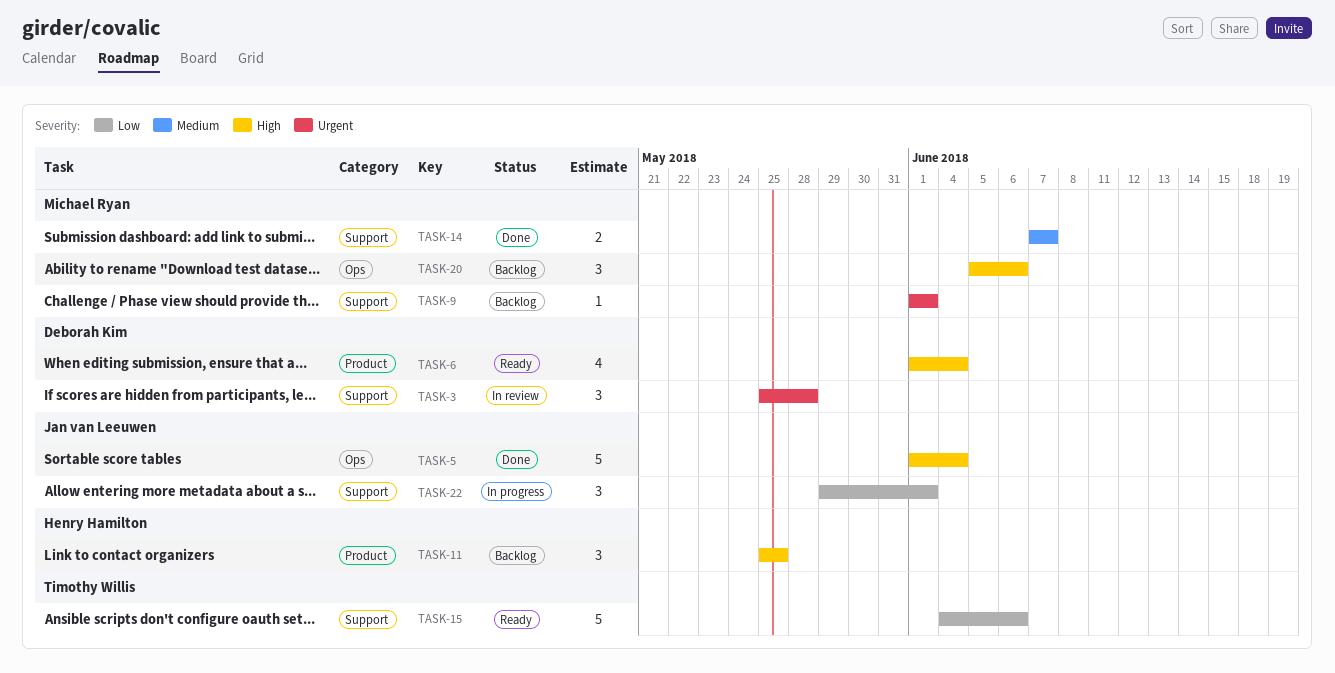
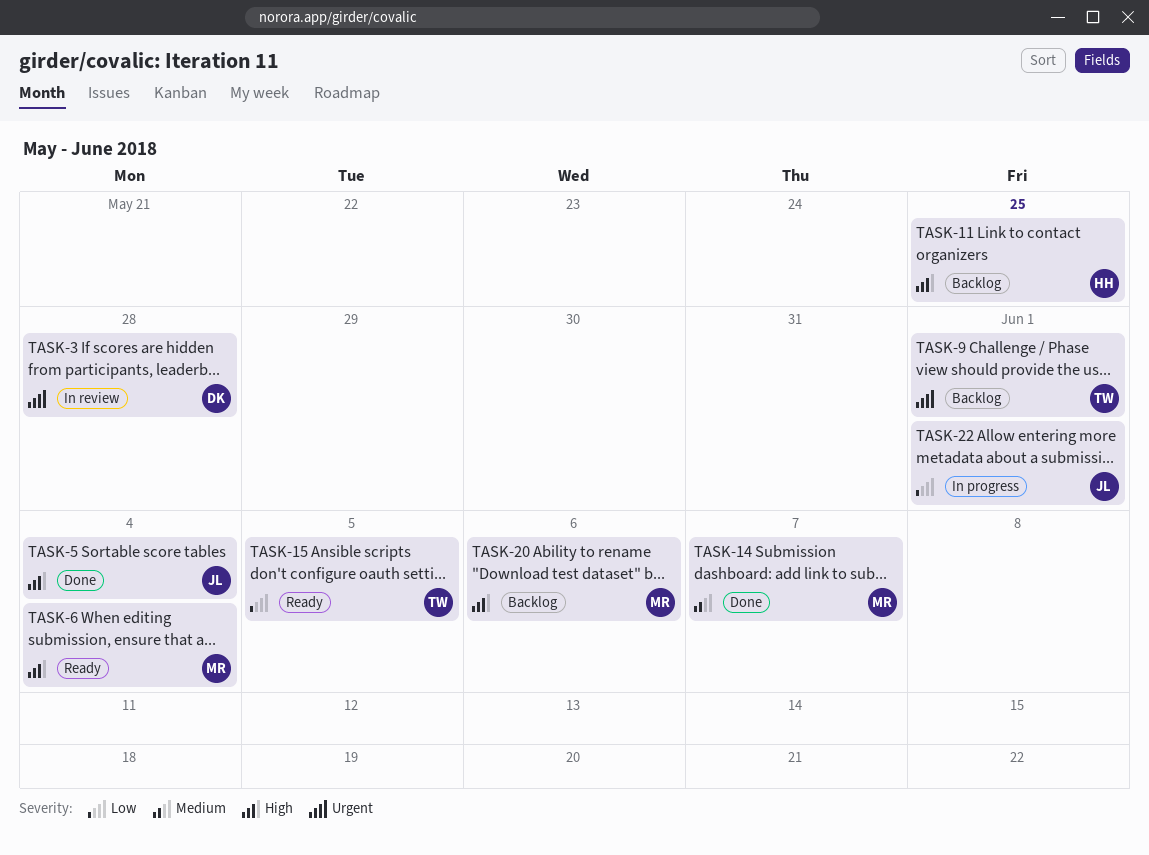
TASK-6, owner: Deborah Kim -> Michael Ryan
TASK-9, owner: Michael Ryan -> Timothy Willis
TASK-15, due: Jun 6 -> Jun 5

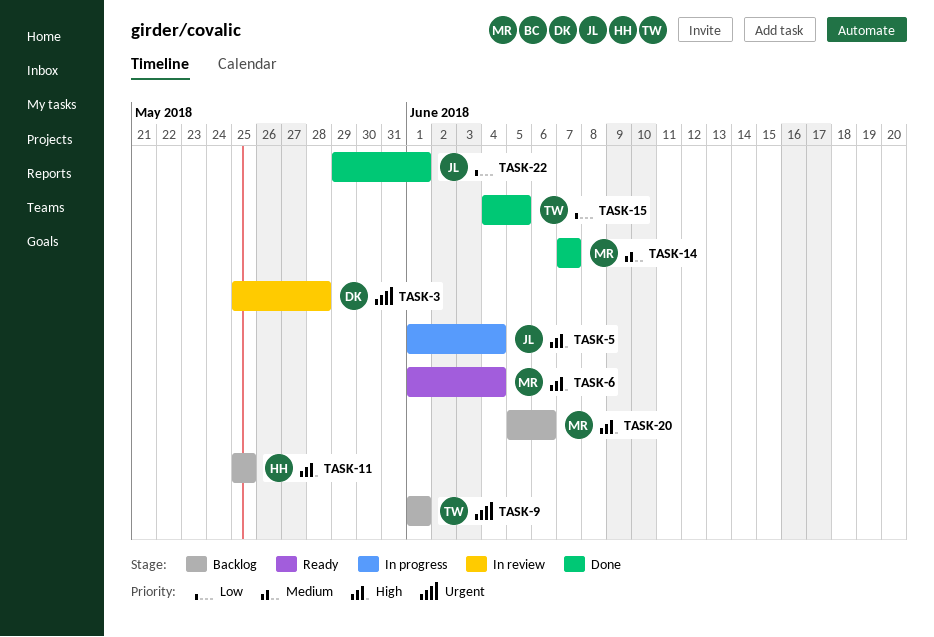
TASK-5, status: Done -> In progress
TASK-15, status: Ready -> Done
TASK-22, status: In progress -> Done

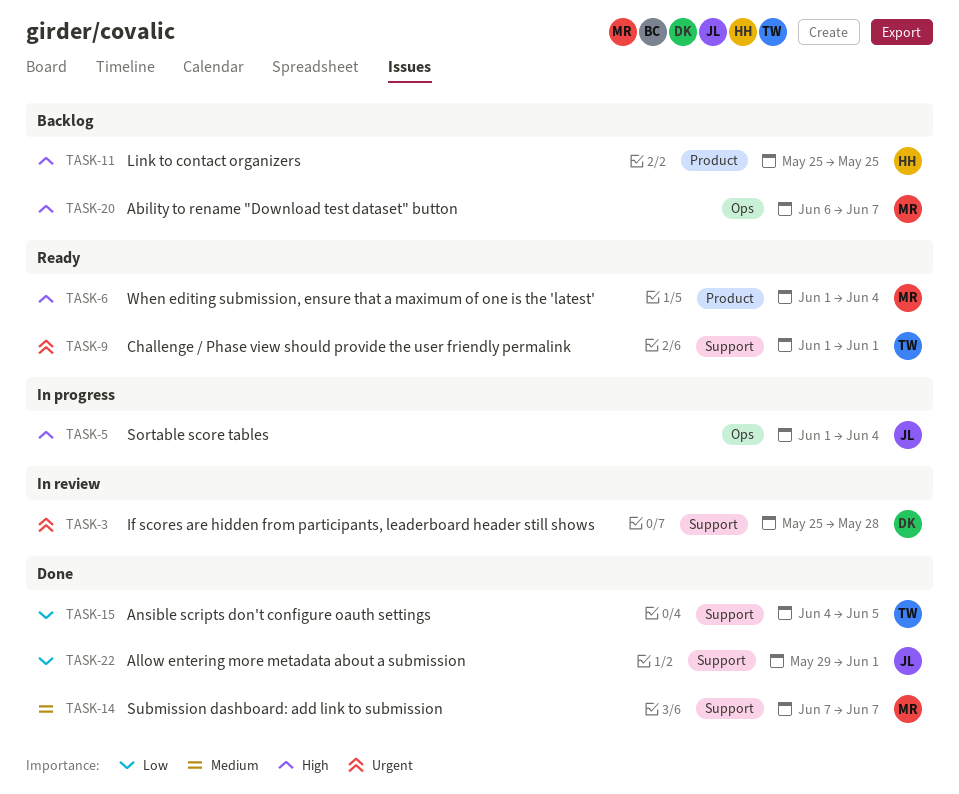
TASK-9, status: Backlog -> Ready
TASK-20, start: Jun 5 -> Jun 6
TASK-20, due: Jun 6 -> Jun 7

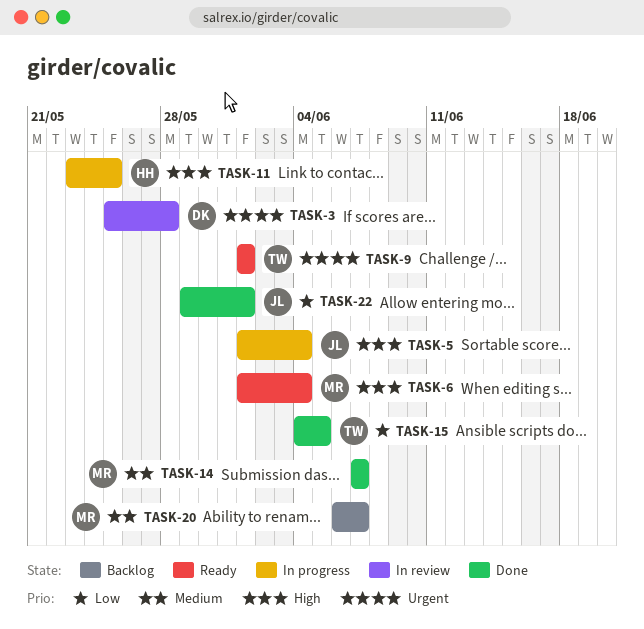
TASK-11, status: Backlog -> In progress
TASK-11, start: May 25 -> May 23
TASK-20, priority: High -> Medium

